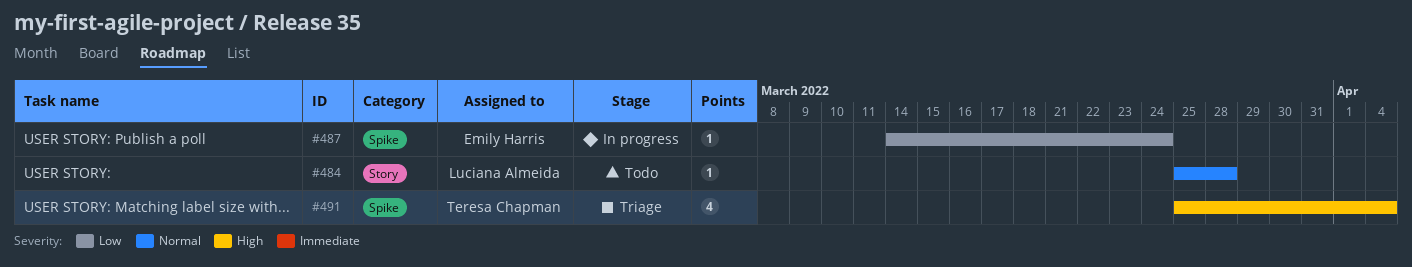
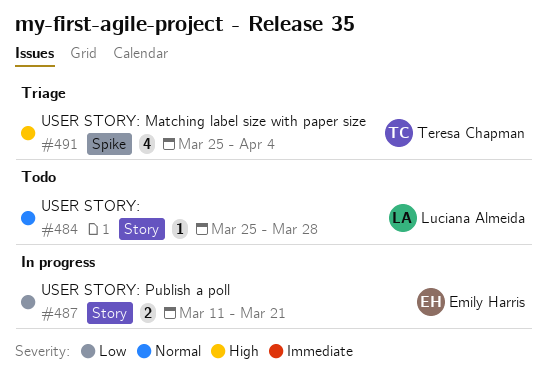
#487, label: Spike -> Story
#487, estimate: 1 -> 2
#487, start: Mar 14 -> Mar 11
#487, due: Mar 24 -> Mar 21

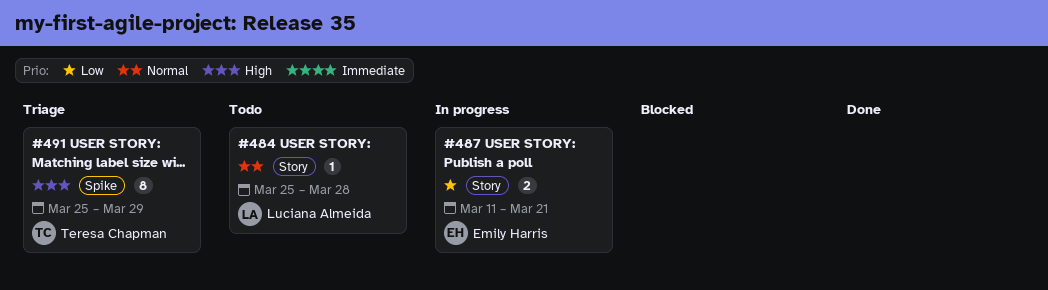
#491, estimate: 4 -> 8
#491, due: Apr 4 -> Mar 29

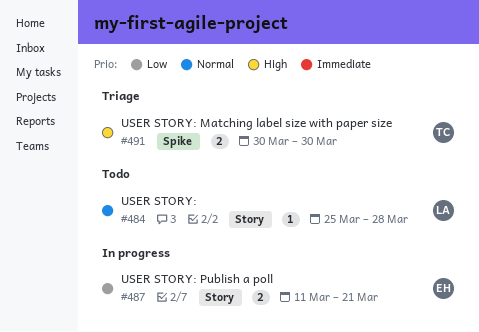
#491, estimate: 8 -> 2
#491, start: Mar 25 -> Mar 30
#491, due: Mar 29 -> Mar 30

